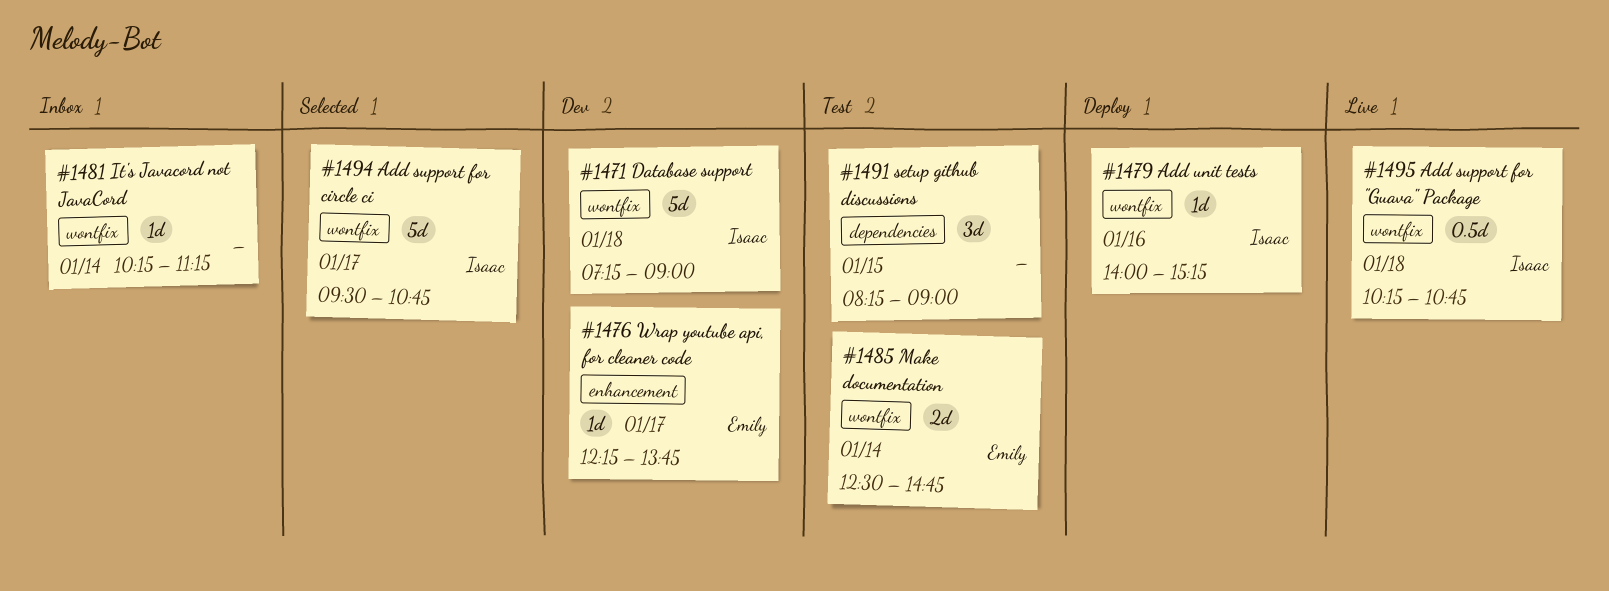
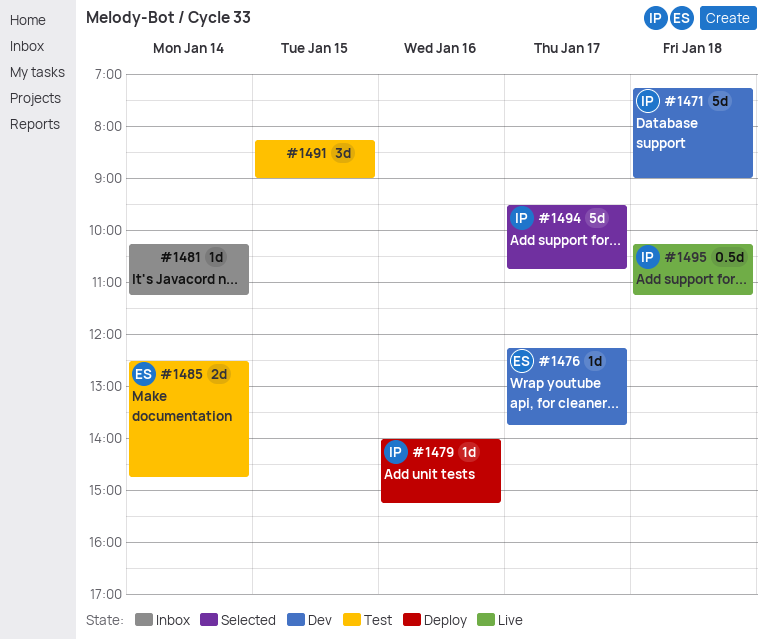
#1495, ends: 10:45 -> 11:15

